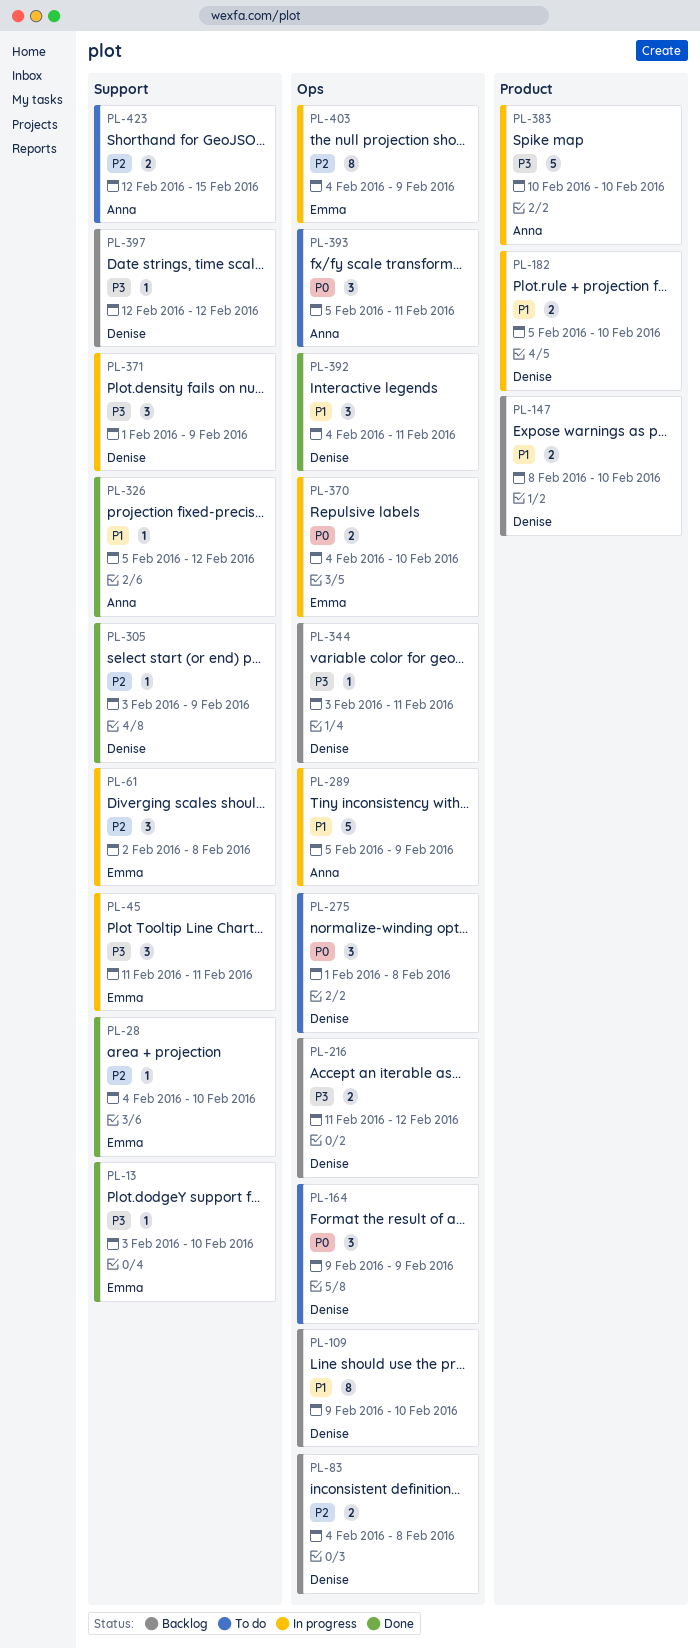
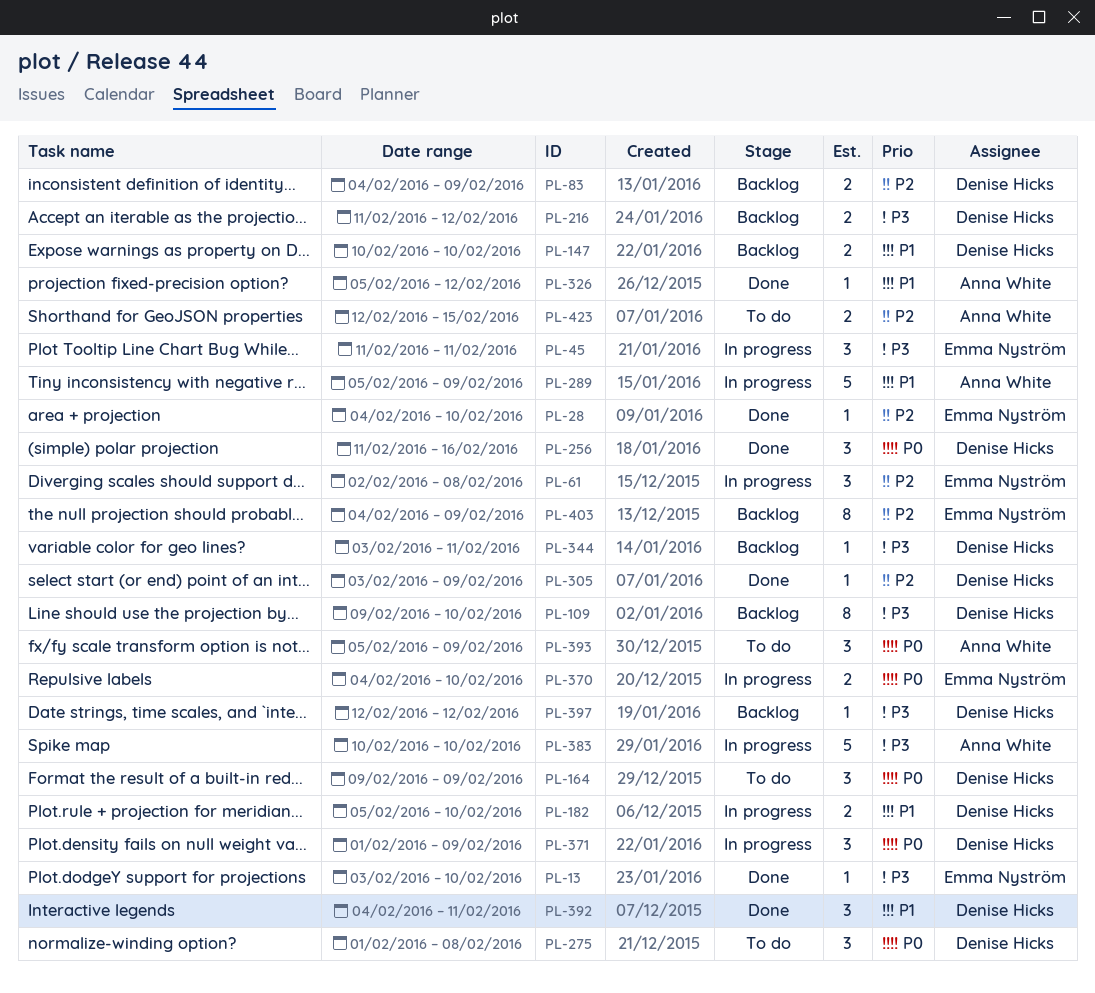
PL-83, due: Feb 8 -> Feb 9
PL-109, priority: P1 -> P3
PL-147, start: Feb 8 -> Feb 10
PL-256: none -> present
PL-371, priority: P3 -> P0
PL-393, due: Feb 11 -> Feb 9
PL-403, status: In progress -> Backlog

